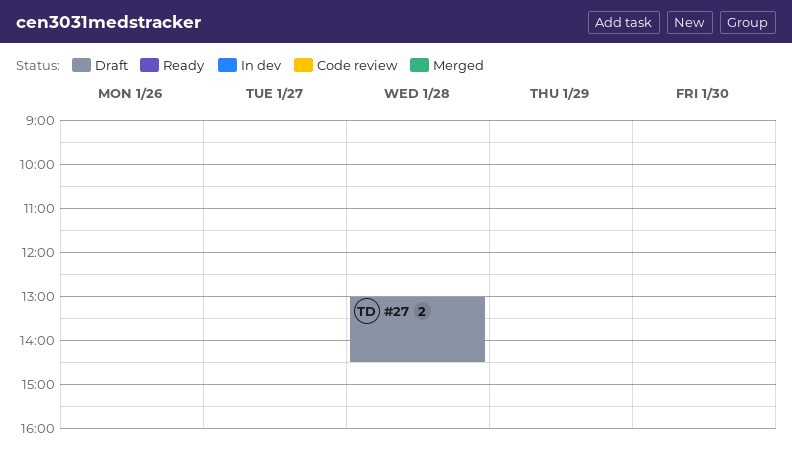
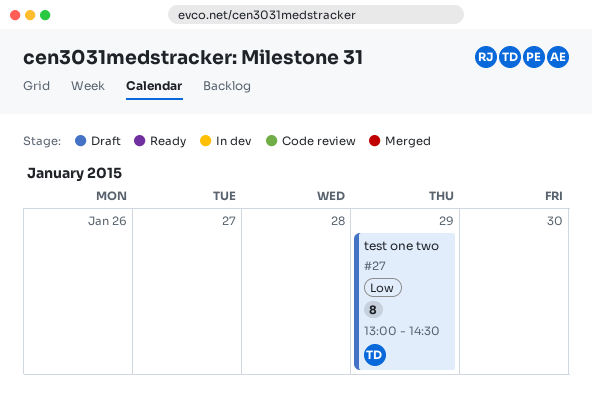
#27, estimate: 2 -> 8
#27, day: Jan 28 -> Jan 29

